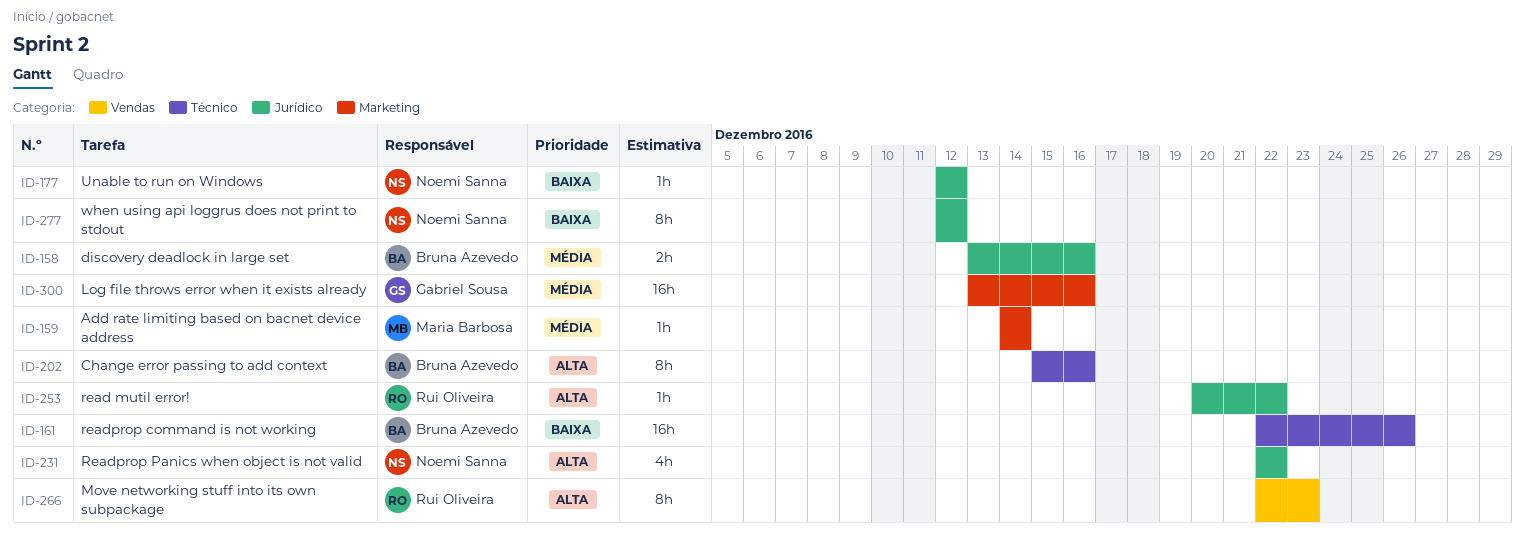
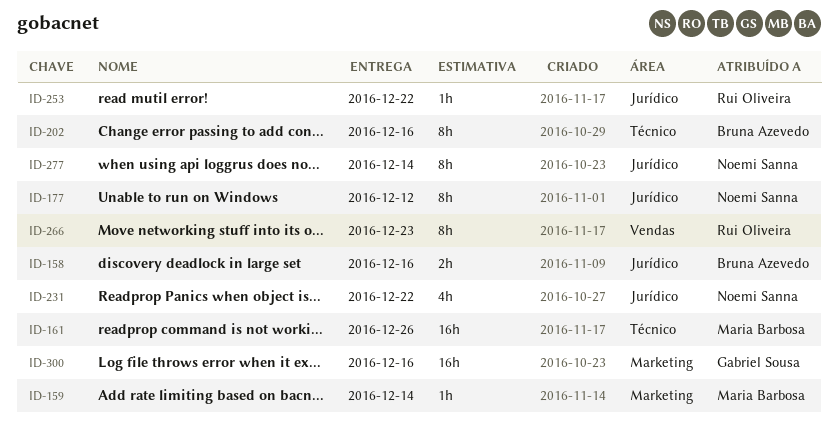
ID-161, owner: Bruna Azevedo -> Maria Barbosa
ID-177, estimate: 1h -> 8h
ID-277, due: Dec 12 -> Dec 14

